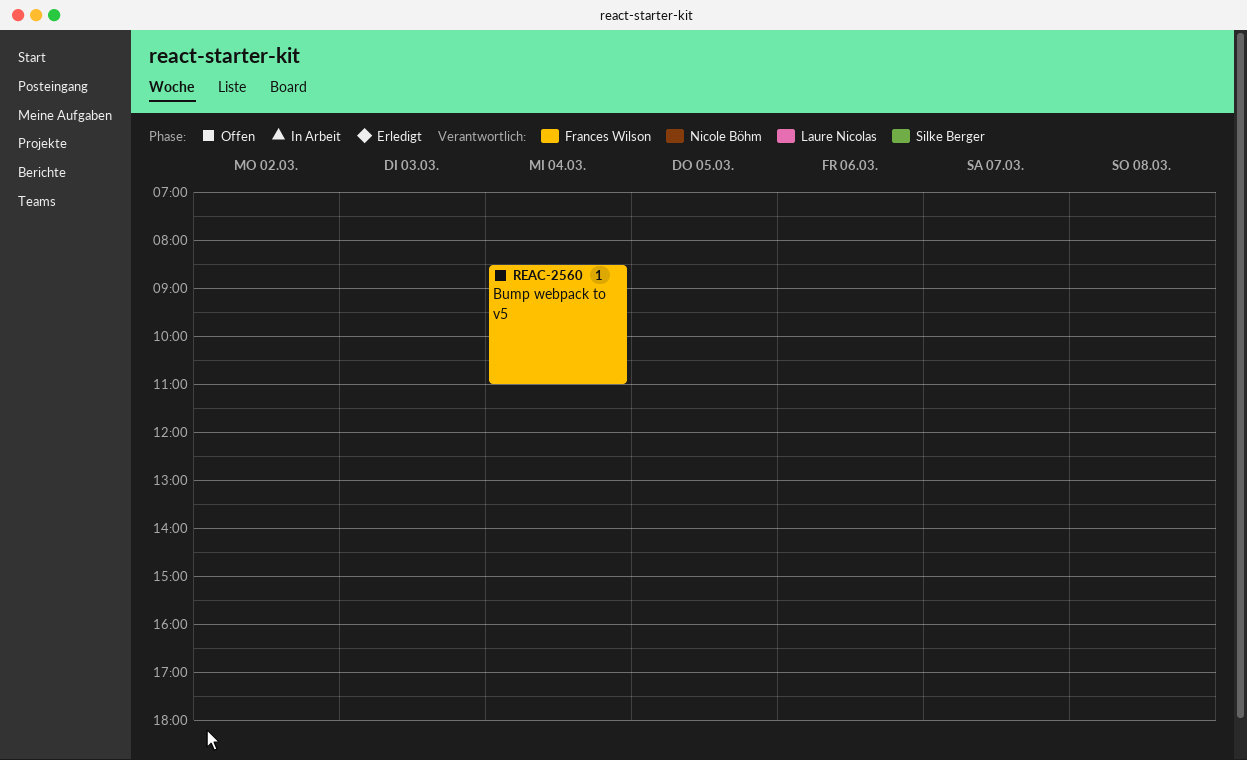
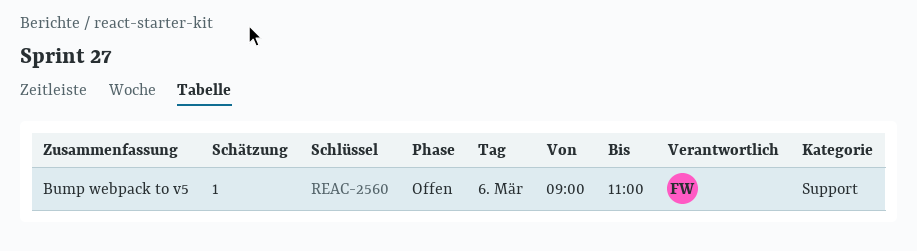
REAC-2560, day: Mar 4 -> Mar 6
REAC-2560, begins: 08:30 -> 09:00

